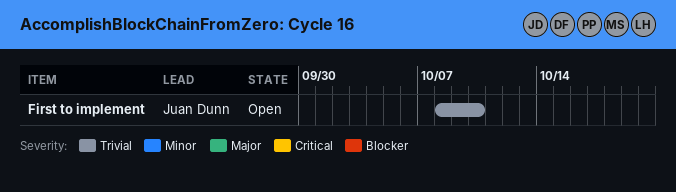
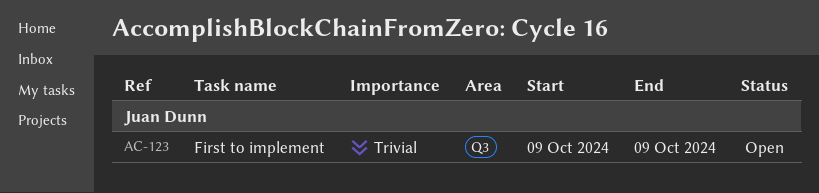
First to implement, start: Oct 8 -> Oct 9
First to implement, due: Oct 10 -> Oct 9

